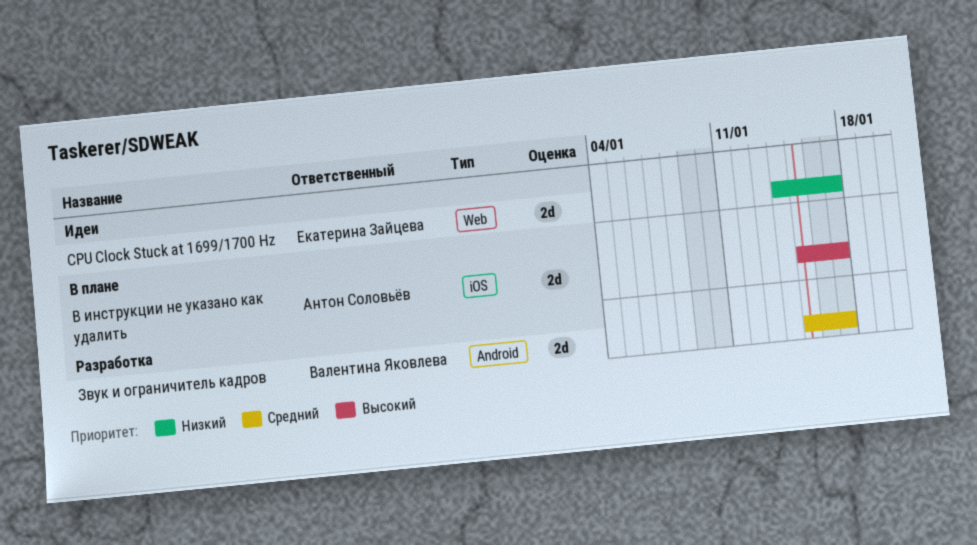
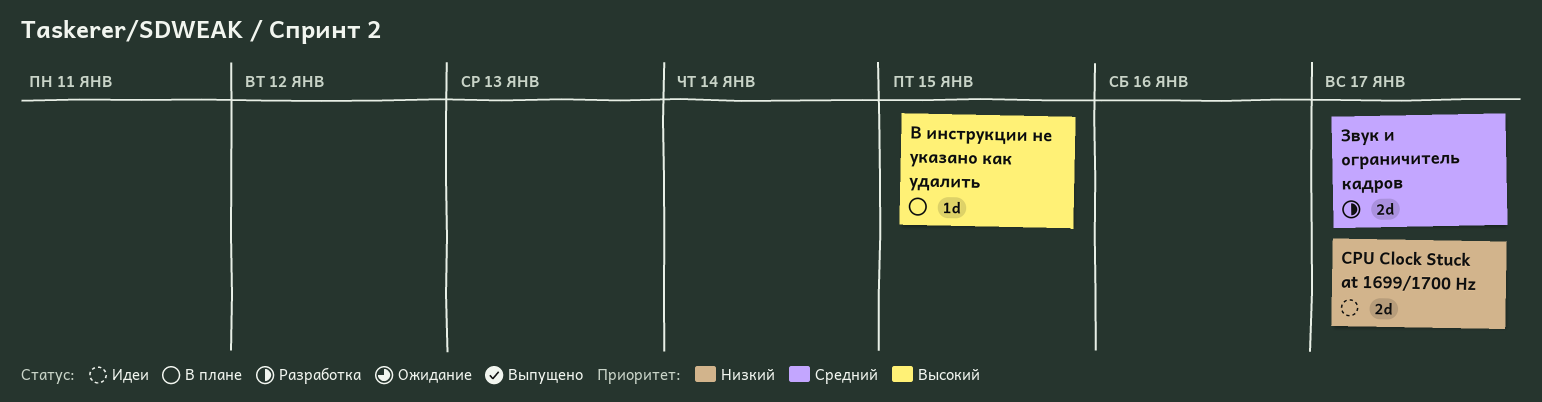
В инструкции не указано как удалить, estimate: 2d -> 1d
В инструкции не указано как удалить, due: Jan 17 -> Jan 15

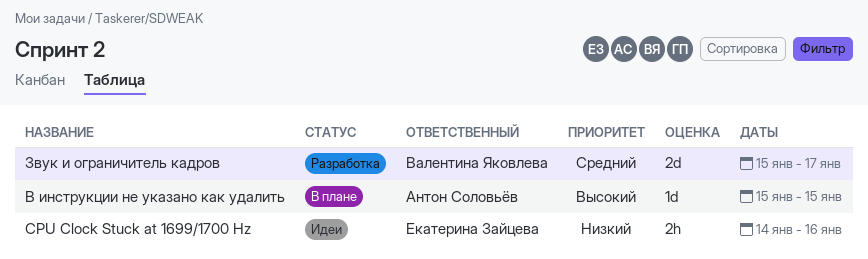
CPU Clock Stuck at 1699/1700 Hz, estimate: 2d -> 2h
CPU Clock Stuck at 1699/1700 Hz, due: Jan 17 -> Jan 16

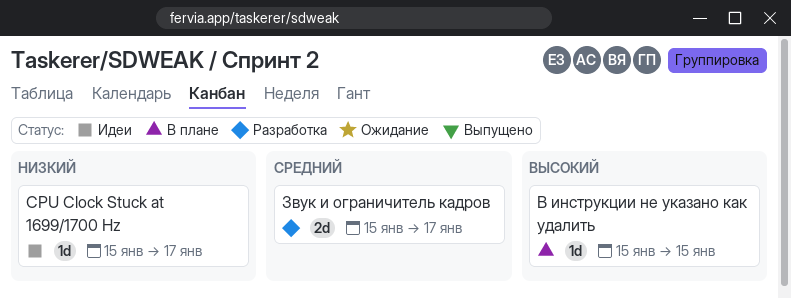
CPU Clock Stuck at 1699/1700 Hz, estimate: 2h -> 1d
CPU Clock Stuck at 1699/1700 Hz, start: Jan 14 -> Jan 15
CPU Clock Stuck at 1699/1700 Hz, due: Jan 16 -> Jan 17

